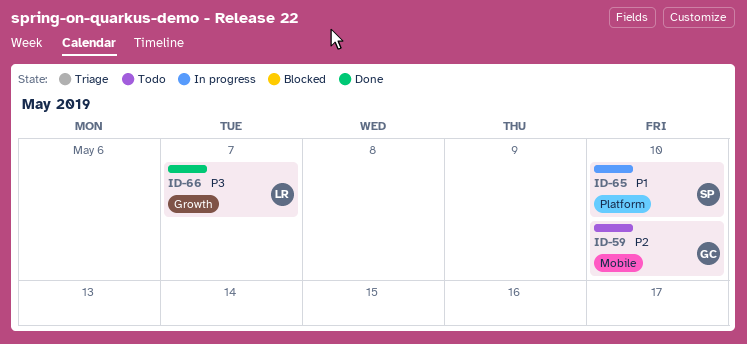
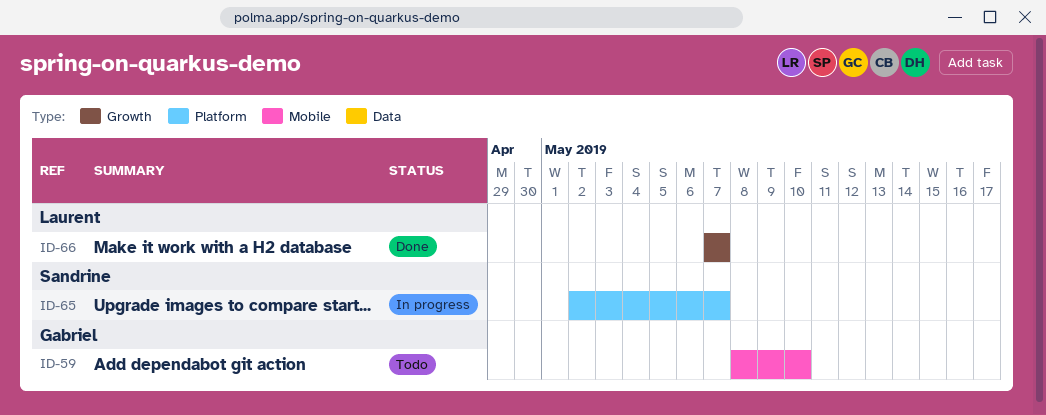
ID-65, due: May 10 -> May 7

